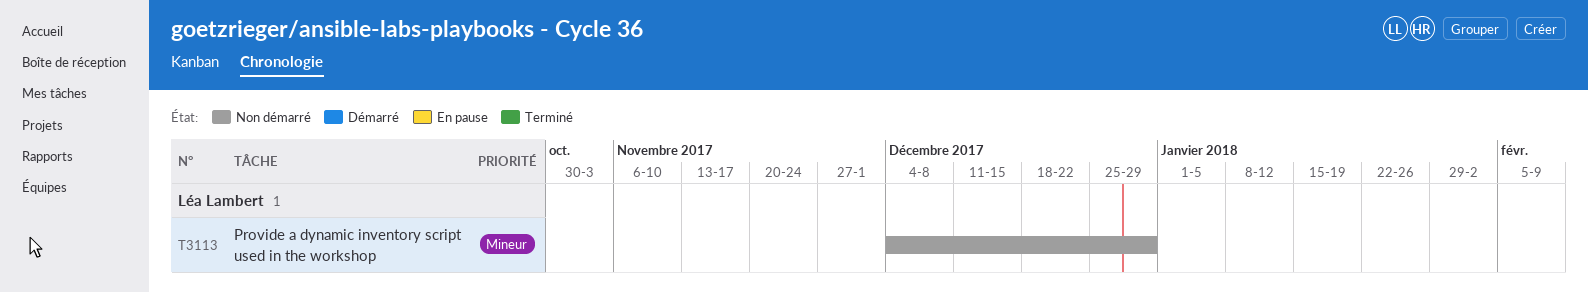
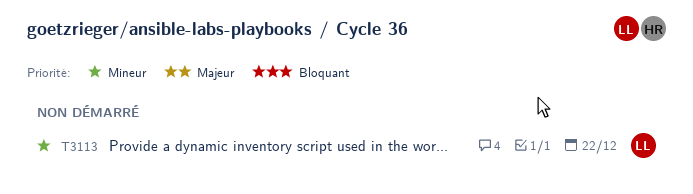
T3113, due: Dec 29 -> Dec 22

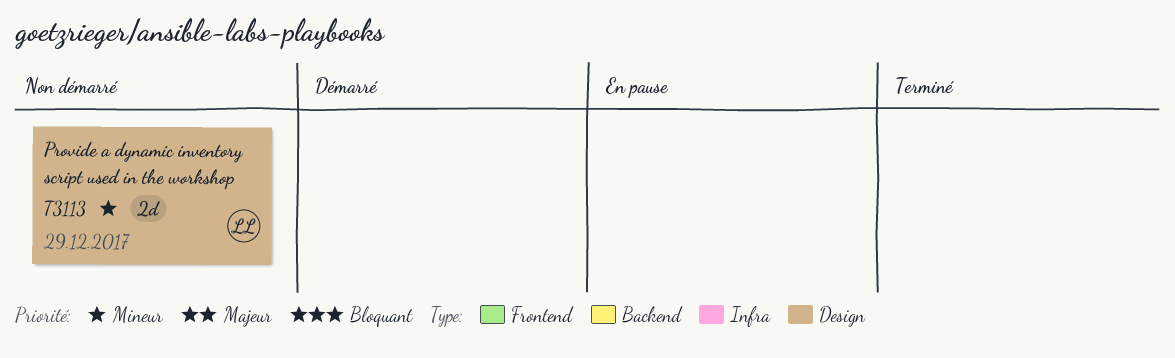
T3113, due: Dec 22 -> Dec 29

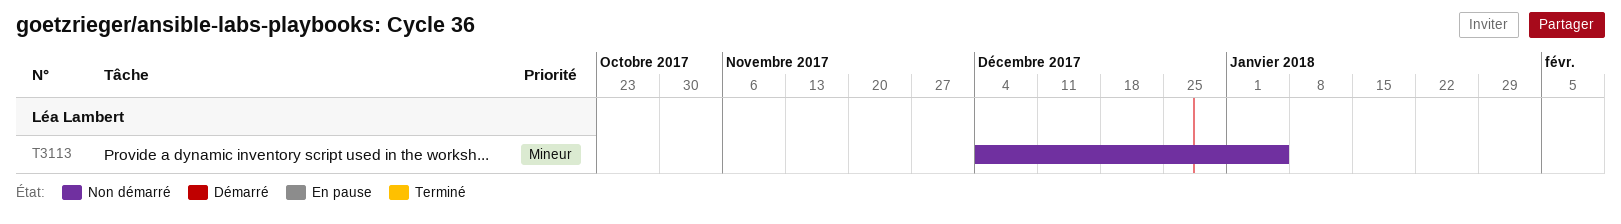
T3113, due: Dec 29 -> Jan 5

